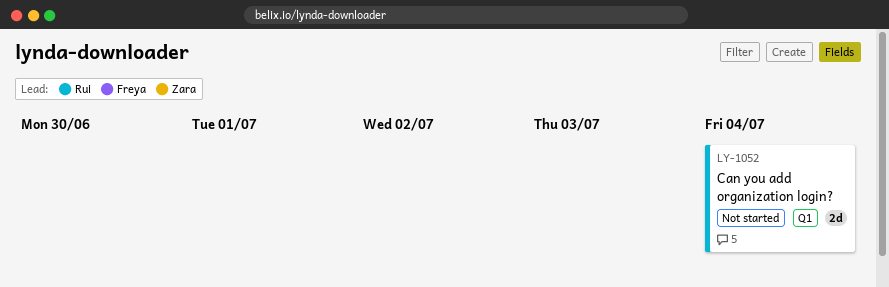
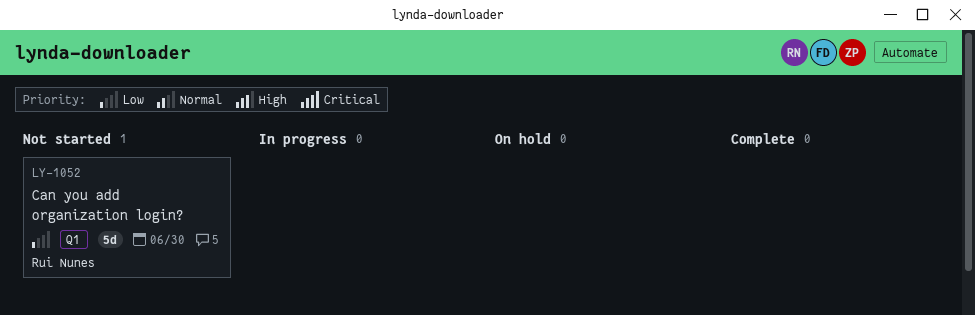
LY-1052, estimate: 2d -> 5d
LY-1052, due: Jul 4 -> Jun 30

